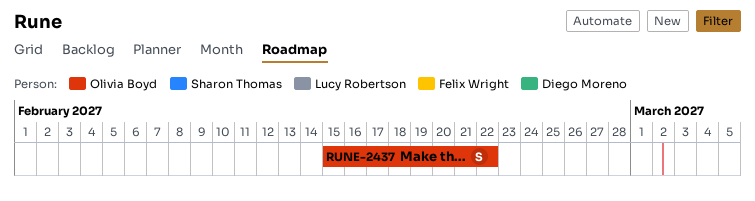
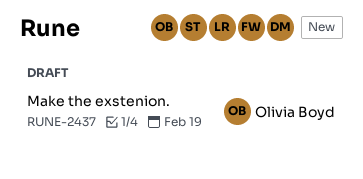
RUNE-2437, due: Feb 22 -> Feb 19

